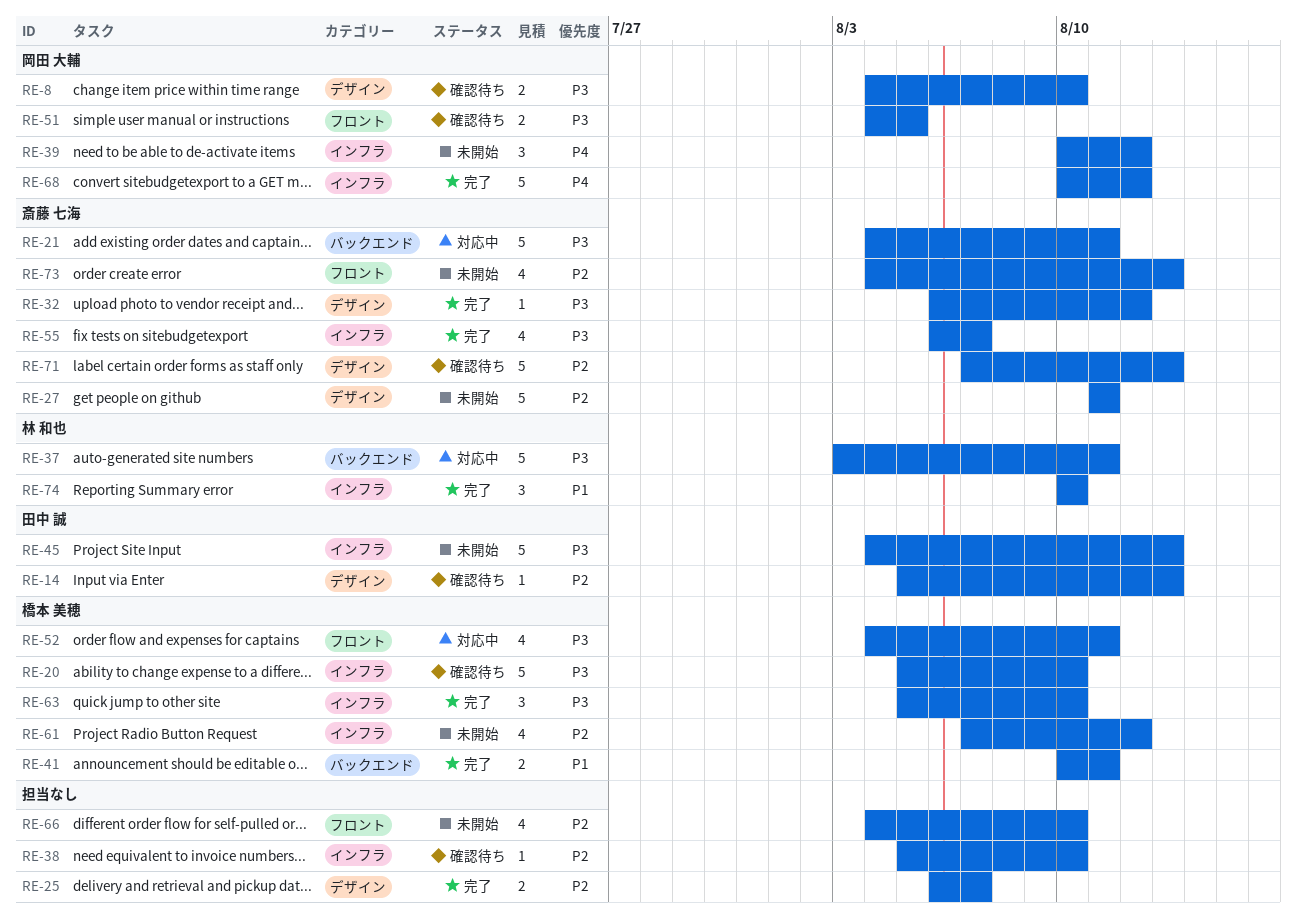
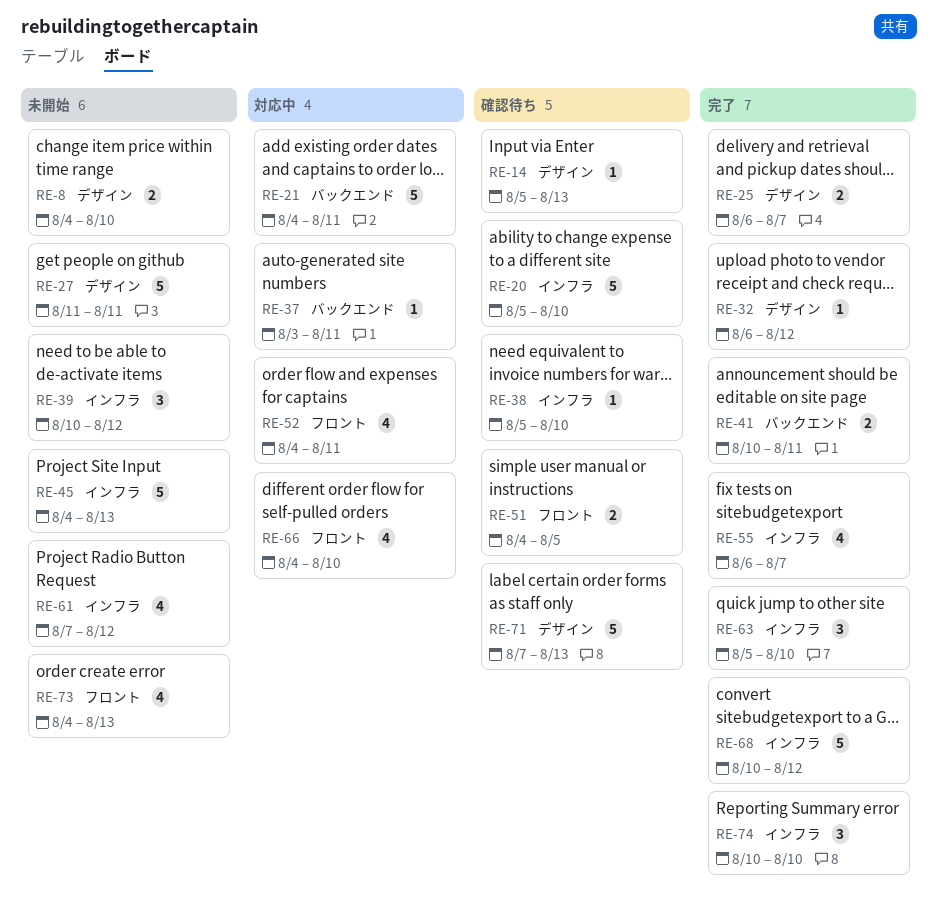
RE-8, status: 確認待ち -> 未開始
RE-37, estimate: 5 -> 1
RE-66, status: 未開始 -> 対応中

